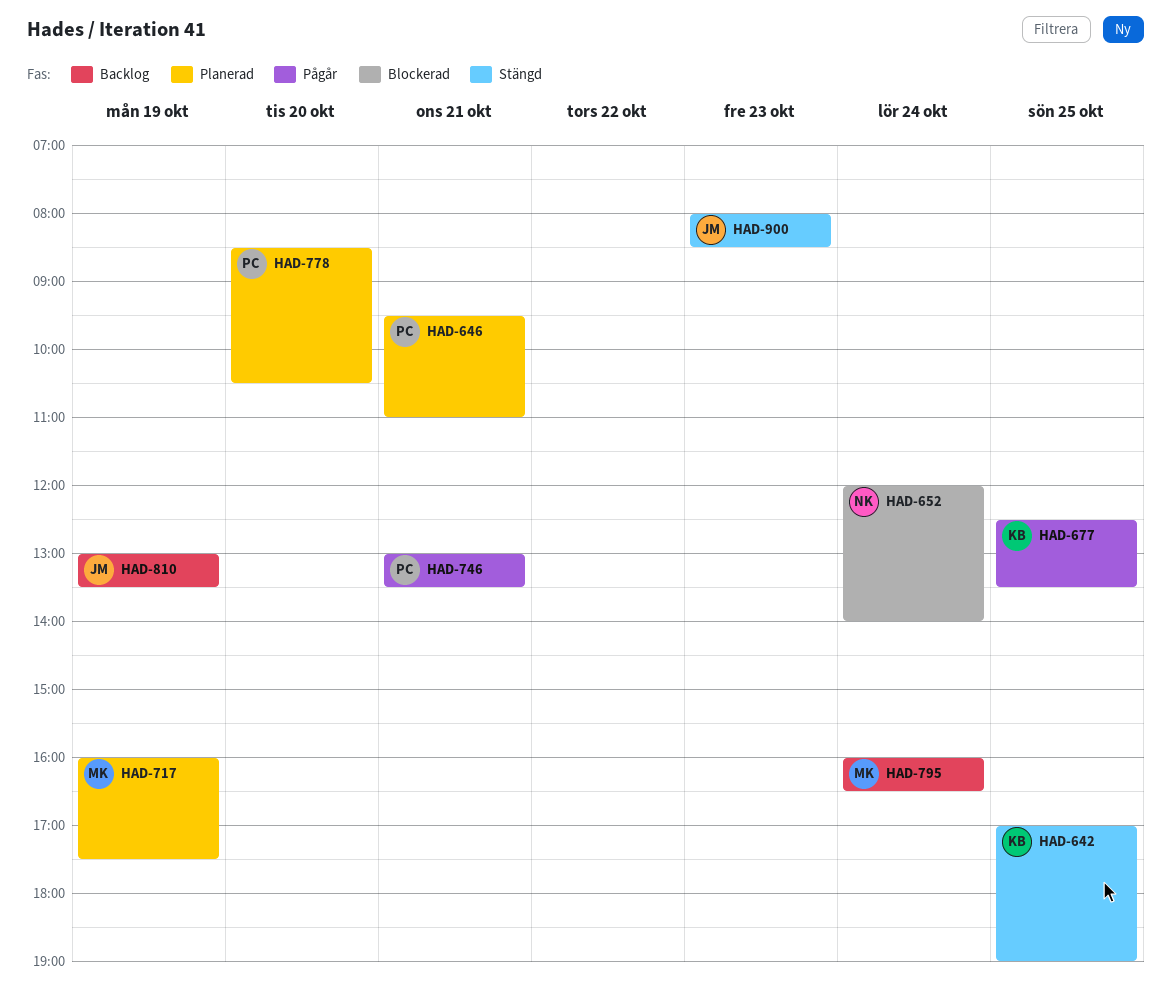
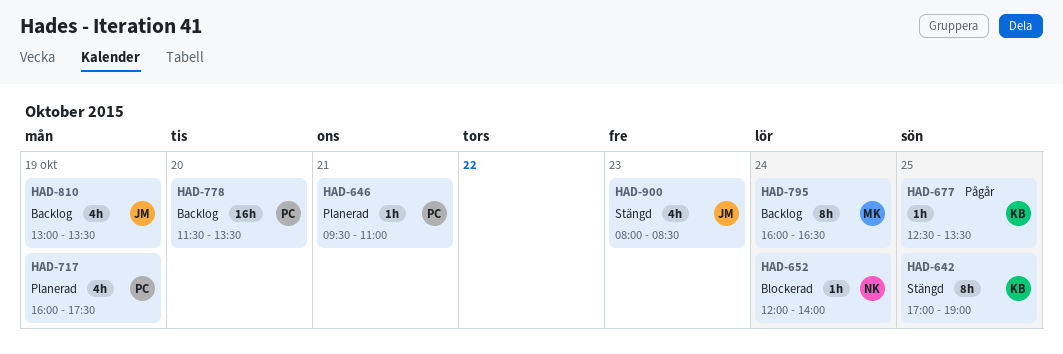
HAD-717, owner: MK -> PC
HAD-746: present -> none
HAD-778, status: Planerad -> Backlog
HAD-778, begins: 08:30 -> 11:30
HAD-778, ends: 10:30 -> 13:30

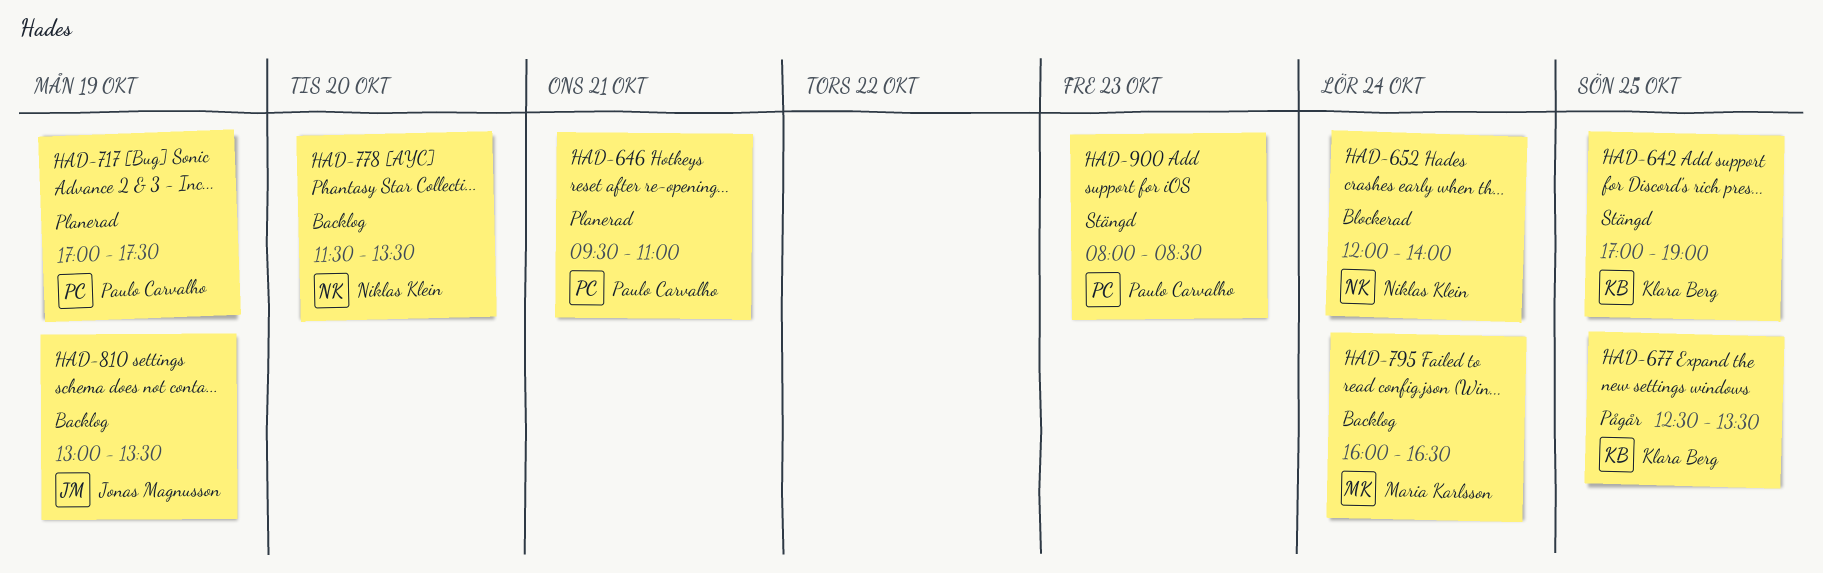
HAD-717, begins: 16:00 -> 17:00
HAD-778, owner: Paulo Carvalho -> Niklas Klein
HAD-900, owner: Jonas Magnusson -> Paulo Carvalho

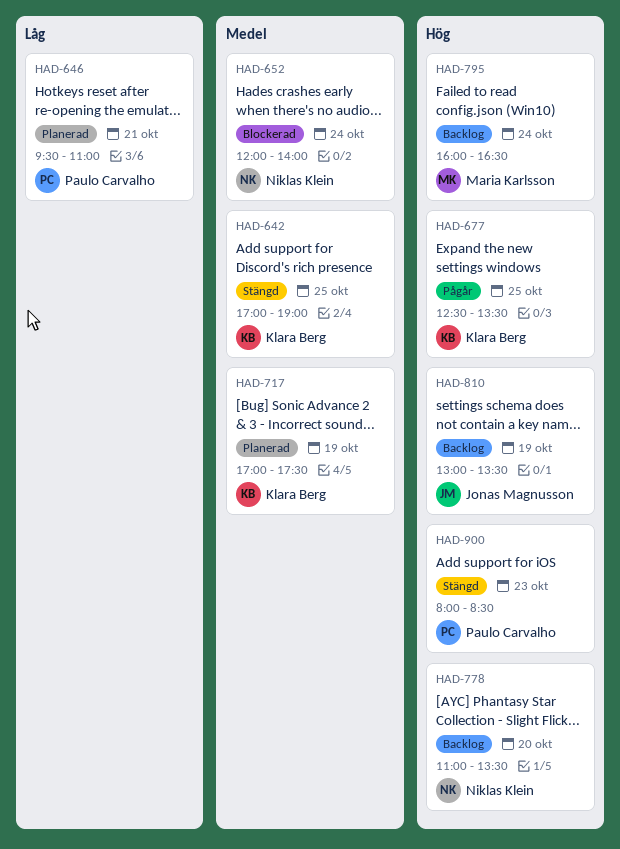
HAD-717, owner: Paulo Carvalho -> Klara Berg
HAD-778, begins: 11:30 -> 11:00

